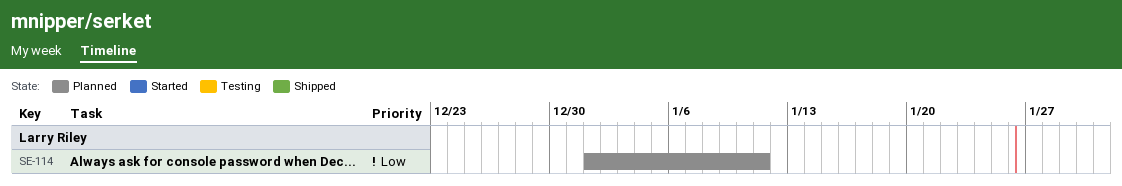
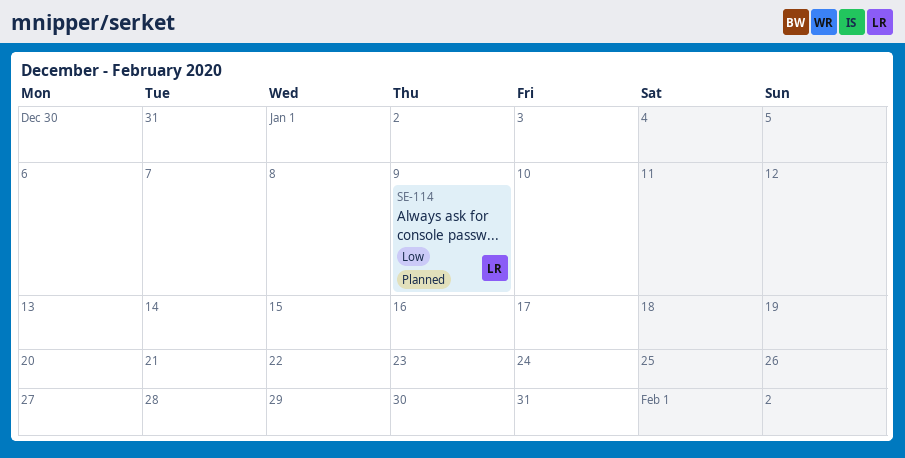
SE-114, due: Jan 11 -> Jan 9

